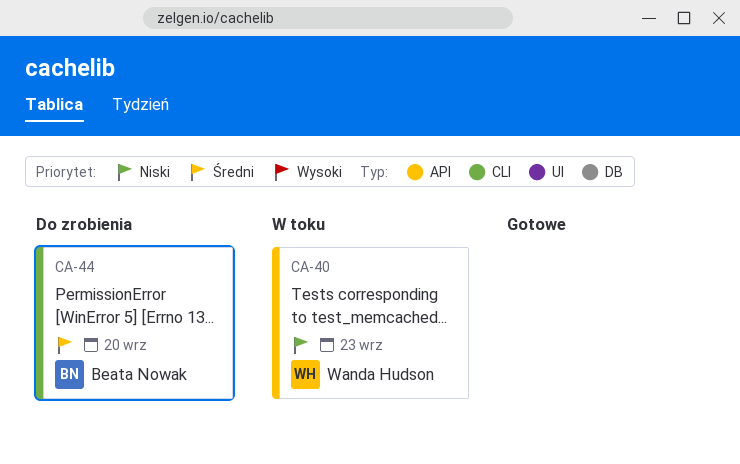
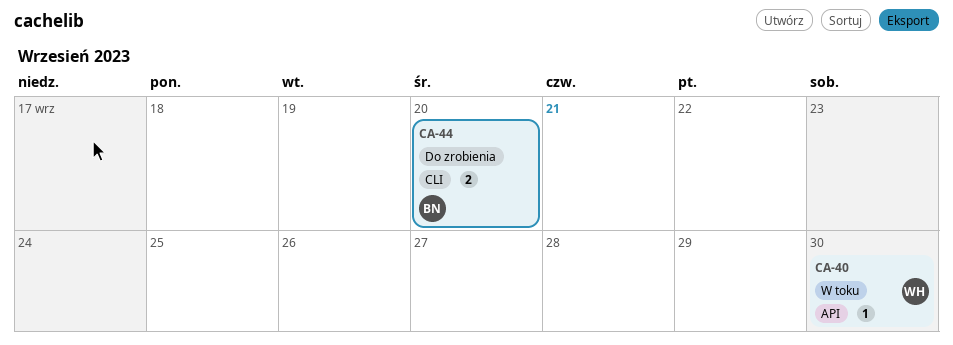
CA-40, due: Sep 23 -> Sep 30

